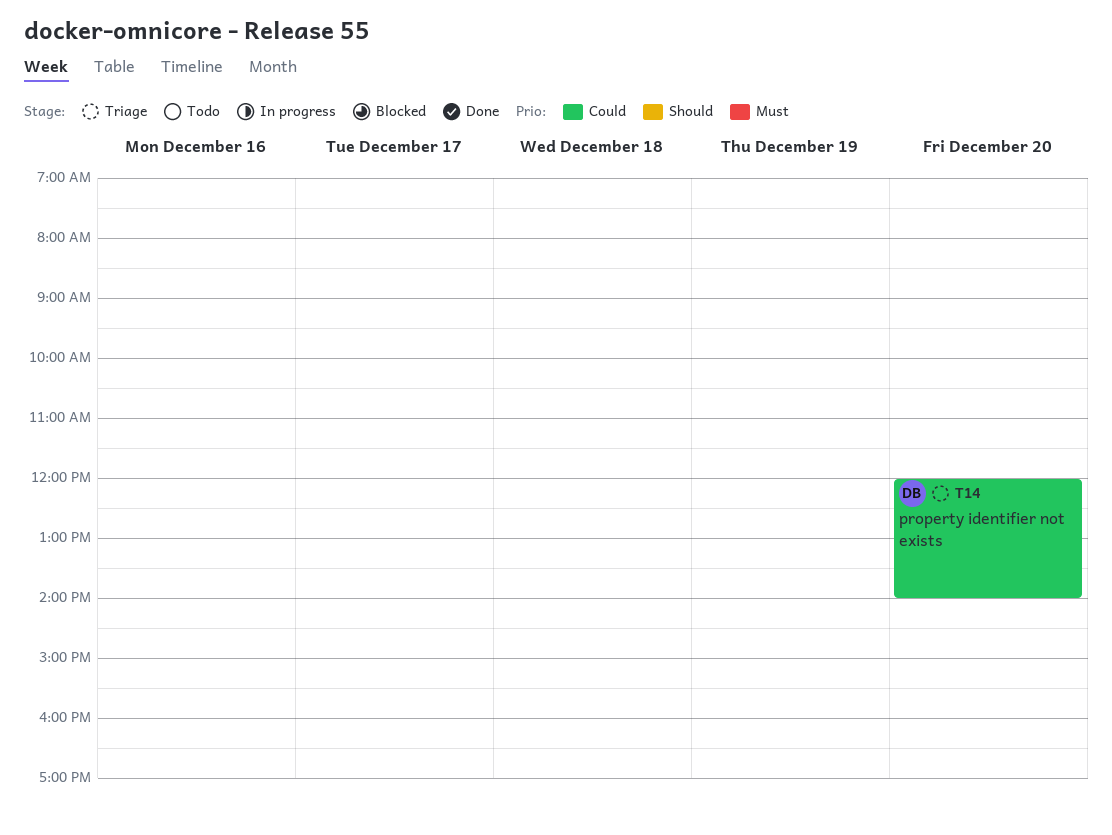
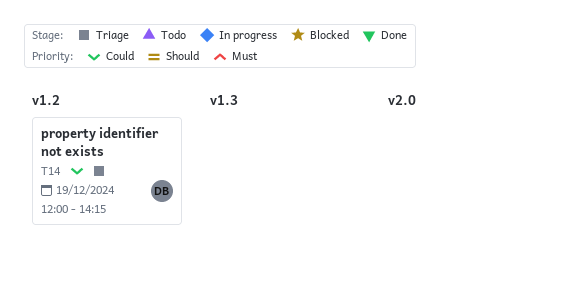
T14, day: Dec 20 -> Dec 19
T14, ends: 14:00 -> 14:15

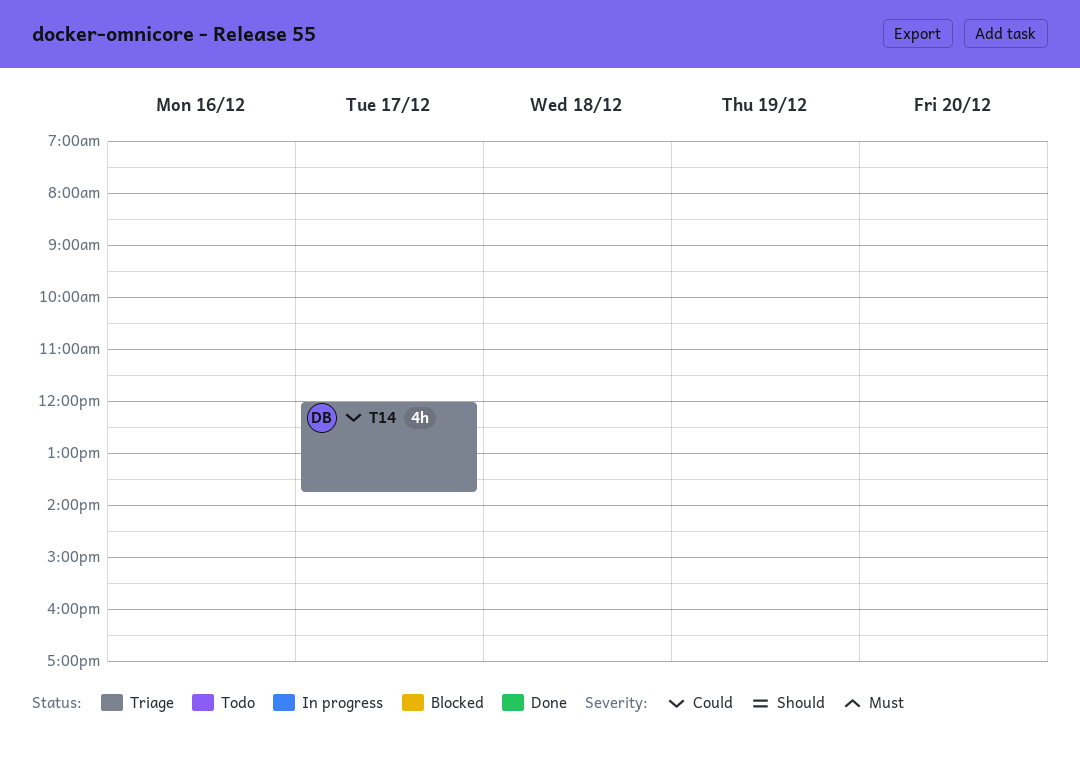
T14, day: Dec 19 -> Dec 17
T14, ends: 14:15 -> 13:45

